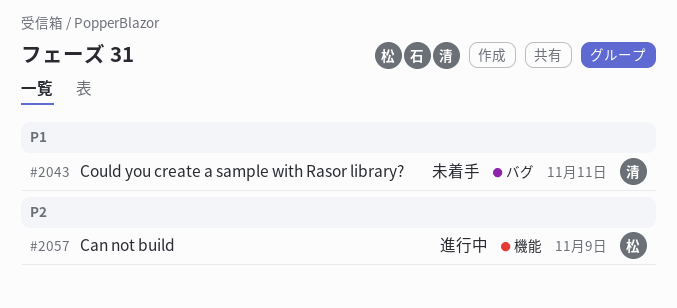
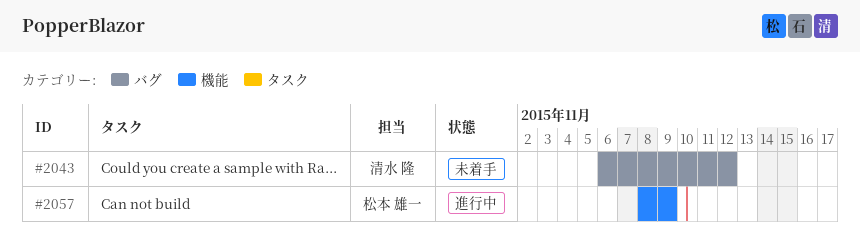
#2043, due: Nov 11 -> Nov 12

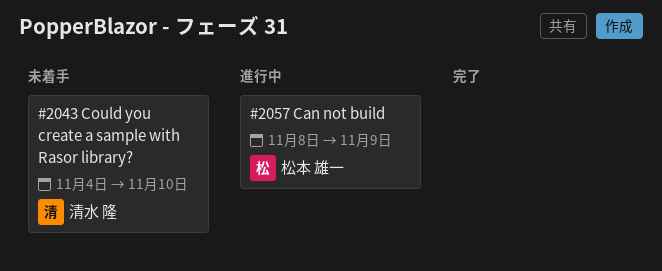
#2043, start: Nov 6 -> Nov 4
#2043, due: Nov 12 -> Nov 10

